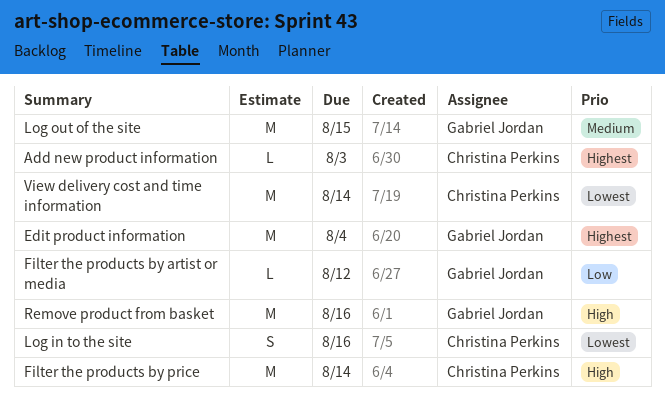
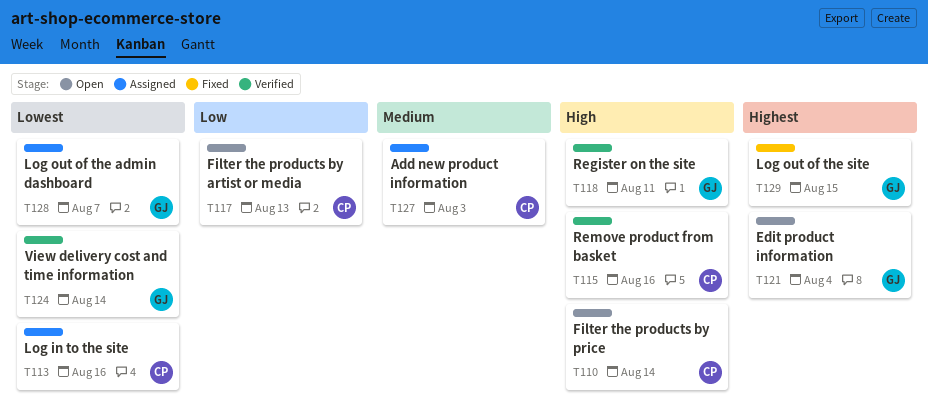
Add new product information, priority: Highest -> Medium
Filter the products by artist or media, owner: Gabriel Jordan -> Christina Perkins
Filter the products by artist or media, due: Aug 12 -> Aug 13
Log out of the admin dashboard: none -> present
Log out of the site, priority: Medium -> Highest
Register on the site: none -> present
Remove product from basket, owner: Gabriel Jordan -> Christina Perkins
View delivery cost and time information, owner: Christina Perkins -> Gabriel Jordan

